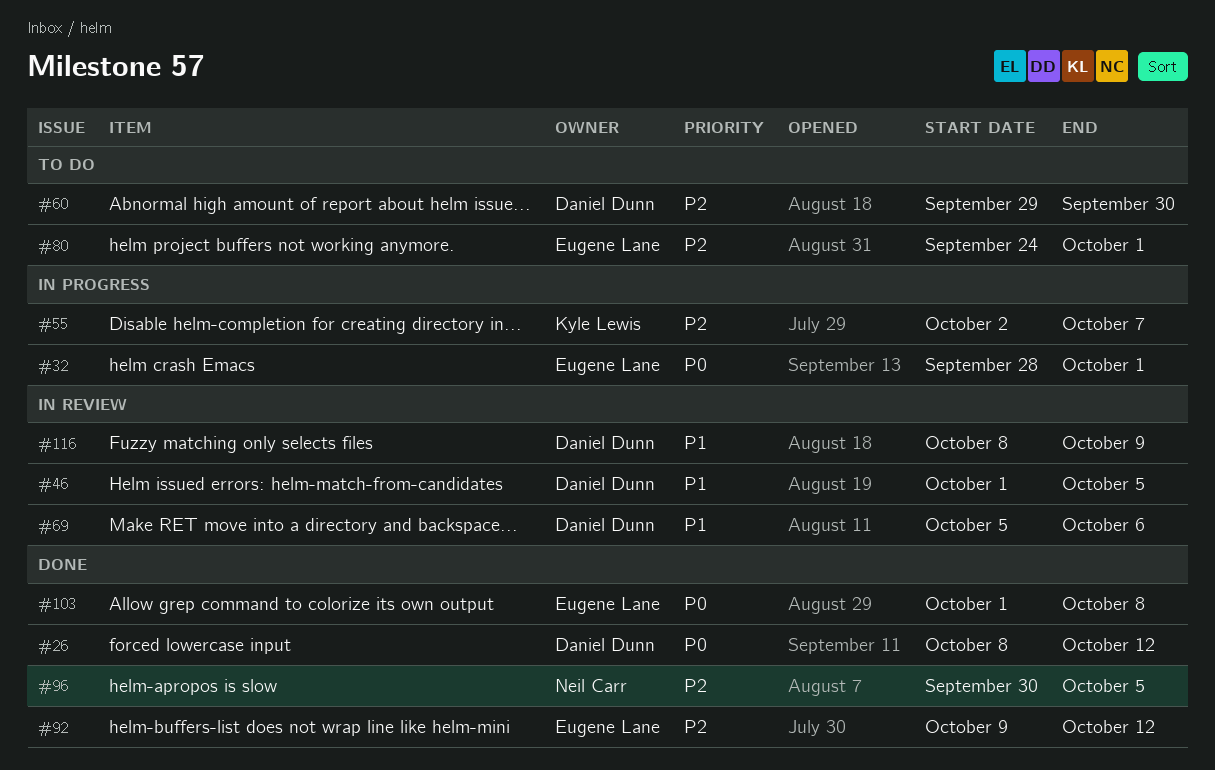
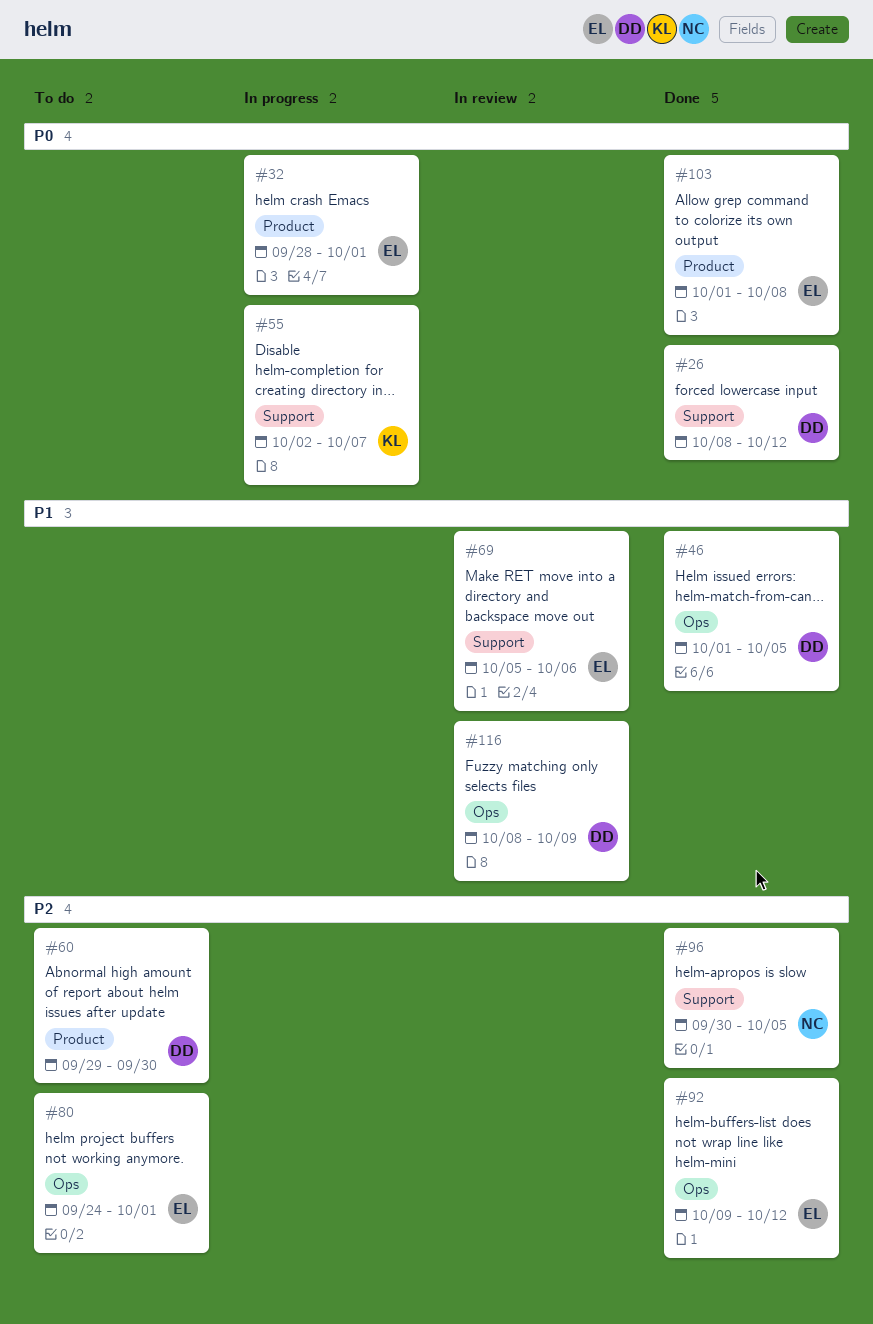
#46, status: In review -> Done
#55, priority: P2 -> P0
#69, owner: Daniel Dunn -> Eugene Lane

